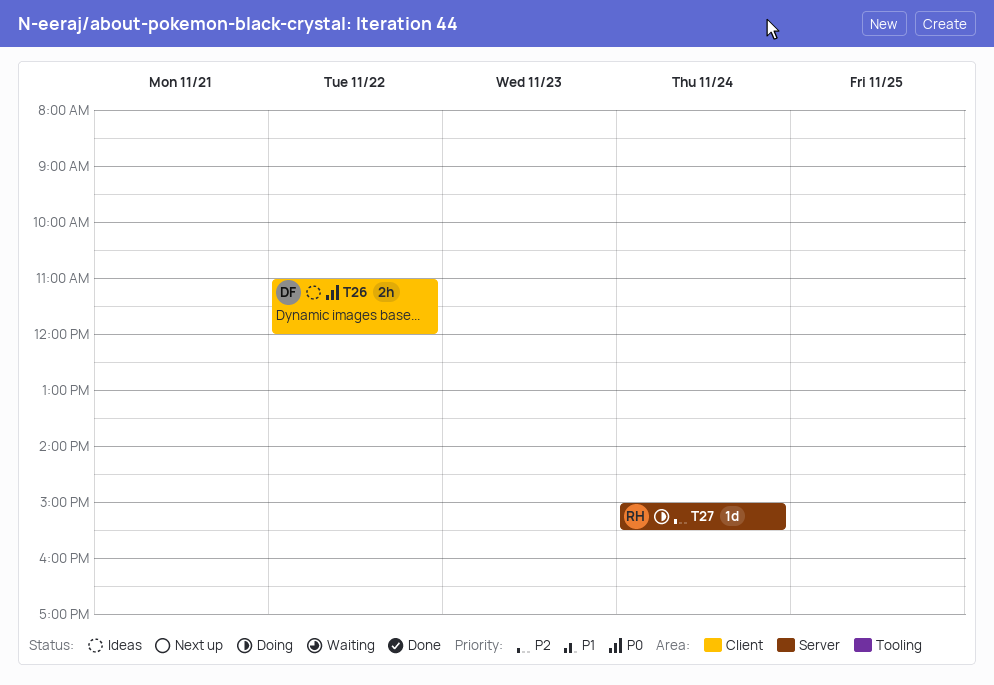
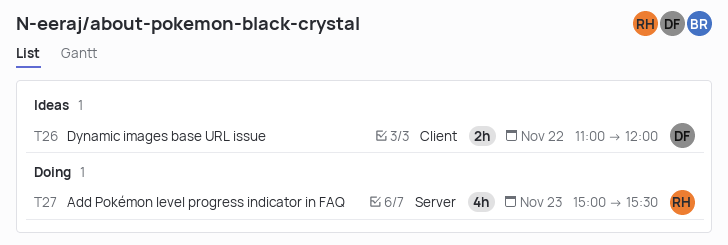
T27, estimate: 1d -> 4h
T27, day: Nov 24 -> Nov 23

